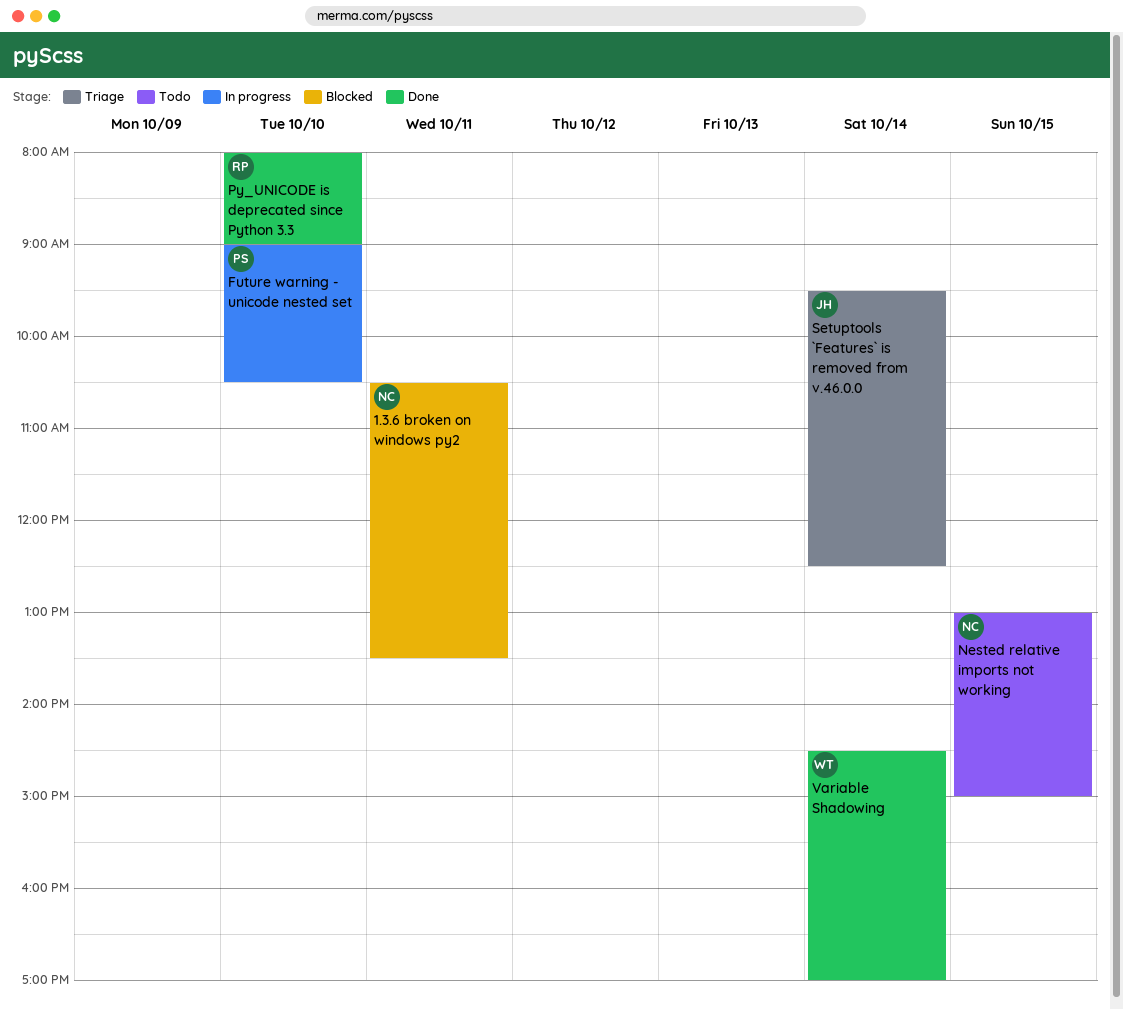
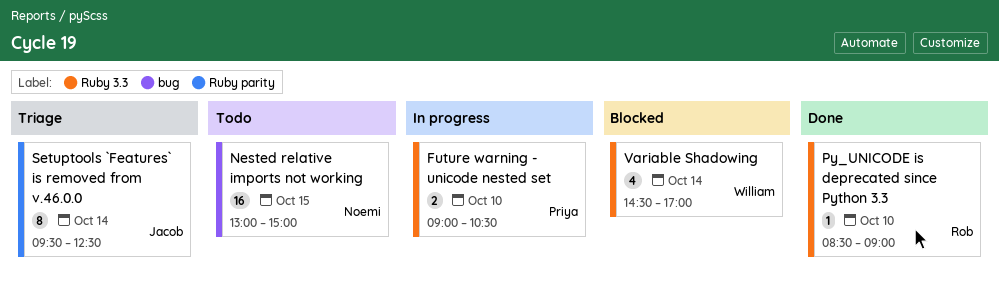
1.3.6 broken on windows py2: present -> none
Py_UNICODE is deprecated since Python 3.3, begins: 08:00 -> 08:30
Variable Shadowing, status: Done -> Blocked

